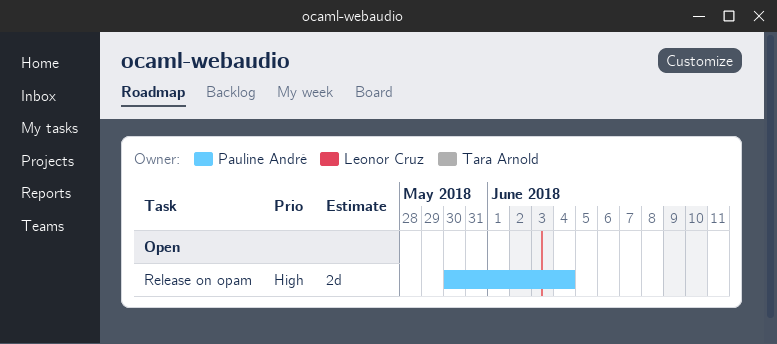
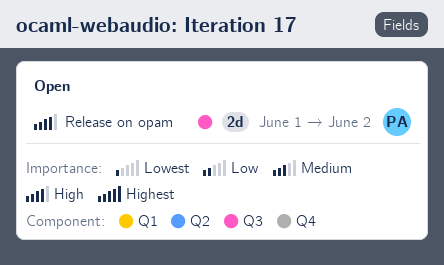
Release on opam, start: May 30 -> Jun 1
Release on opam, due: Jun 4 -> Jun 2

